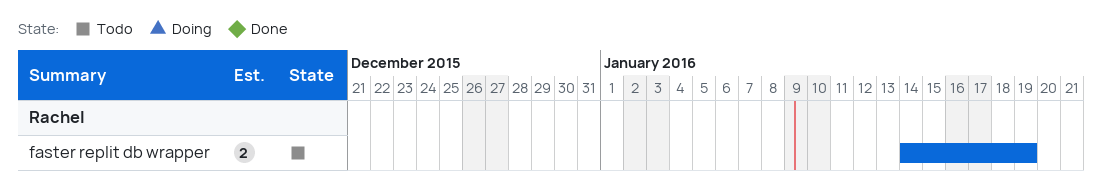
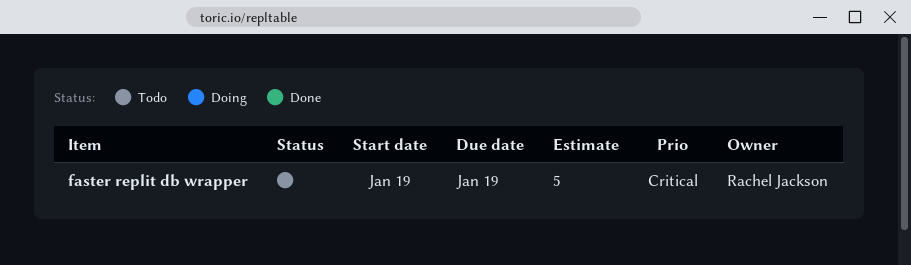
faster replit db wrapper, estimate: 2 -> 5
faster replit db wrapper, start: Jan 14 -> Jan 19

